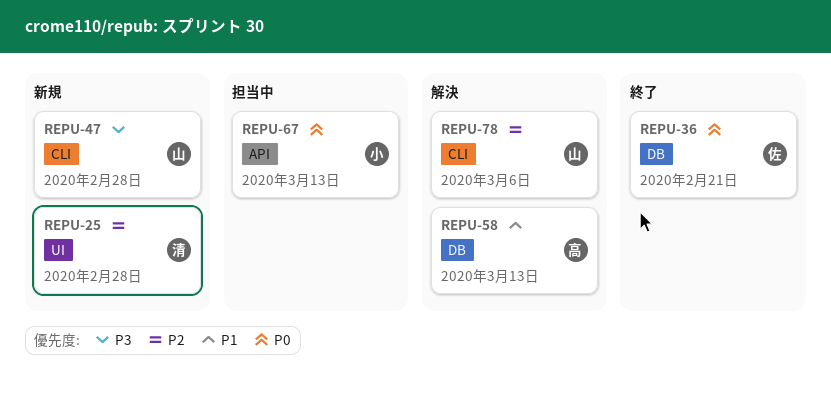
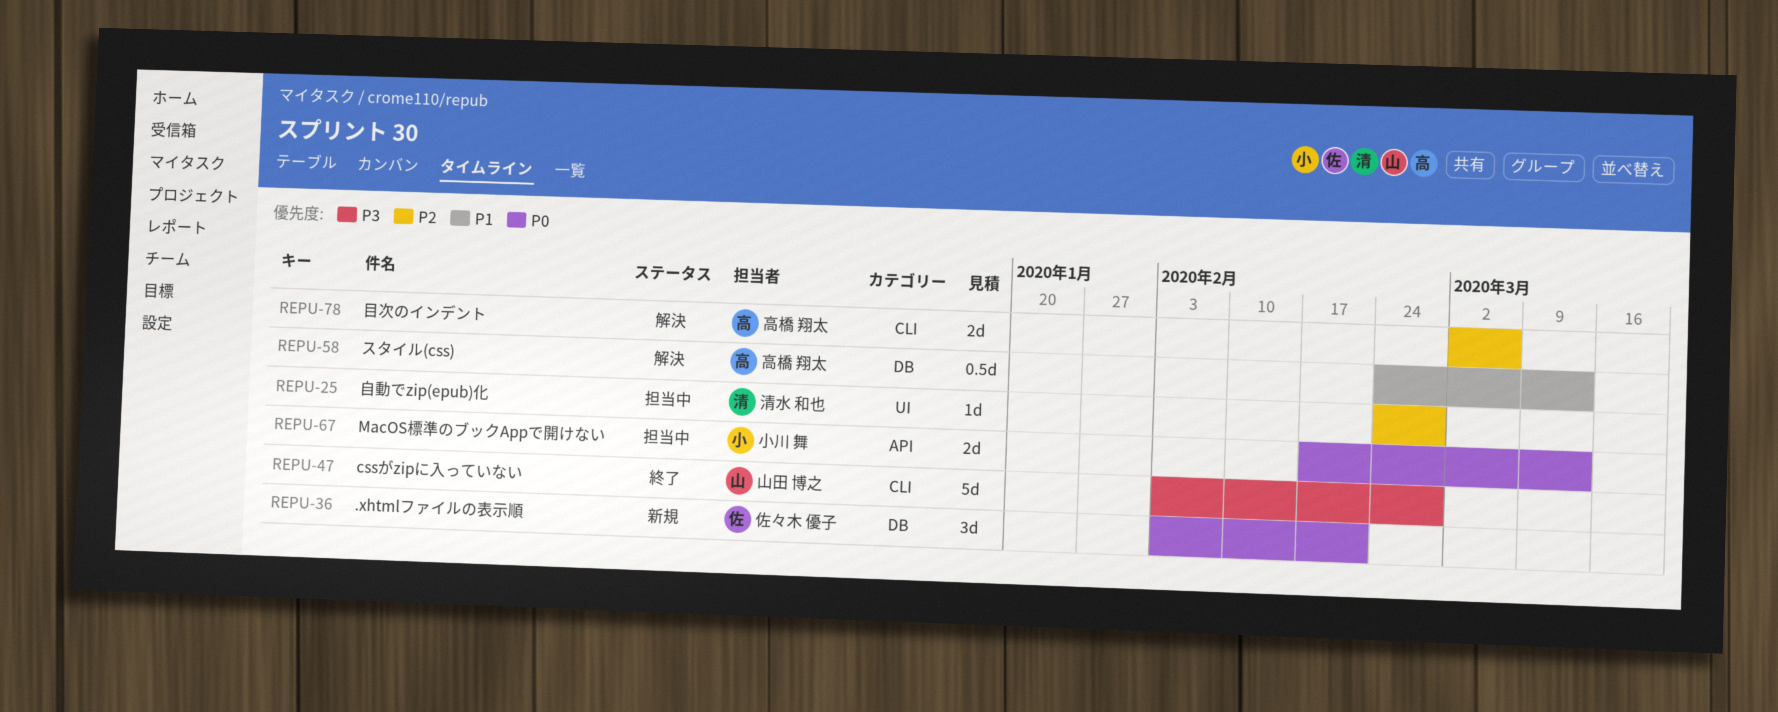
REPU-25, status: 新規 -> 担当中
REPU-36, status: 終了 -> 新規
REPU-47, status: 新規 -> 終了
REPU-78, owner: 山田 博之 -> 高橋 翔太

